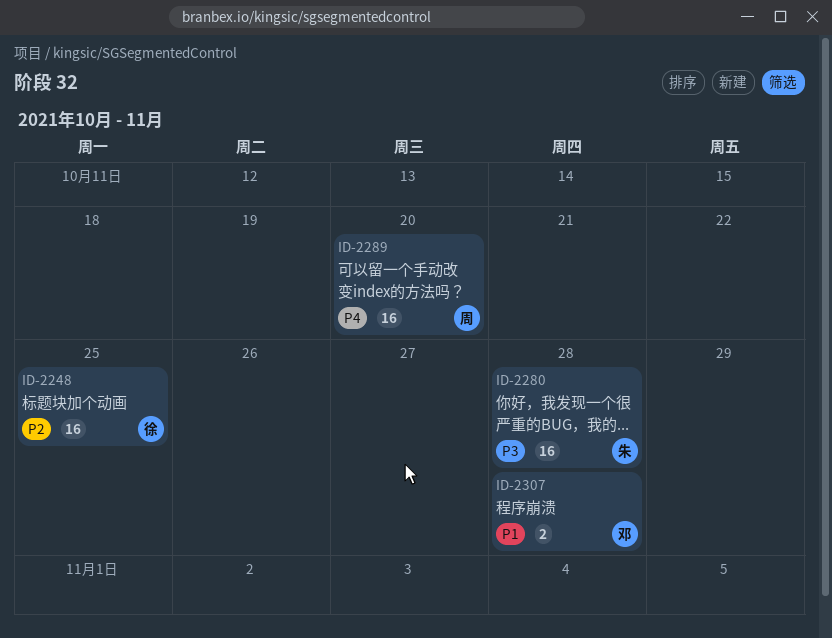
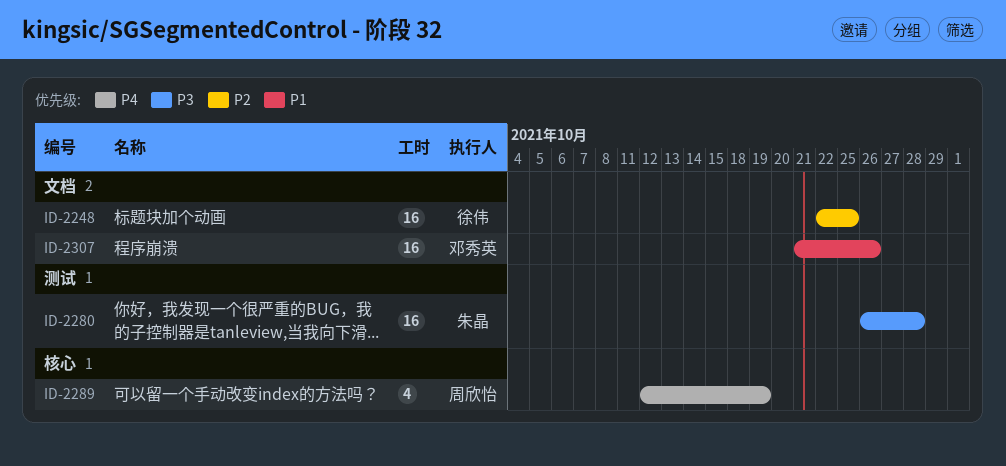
ID-2289, estimate: 16 -> 4
ID-2289, due: Oct 20 -> Oct 19
ID-2307, estimate: 2 -> 16
ID-2307, due: Oct 28 -> Oct 26

